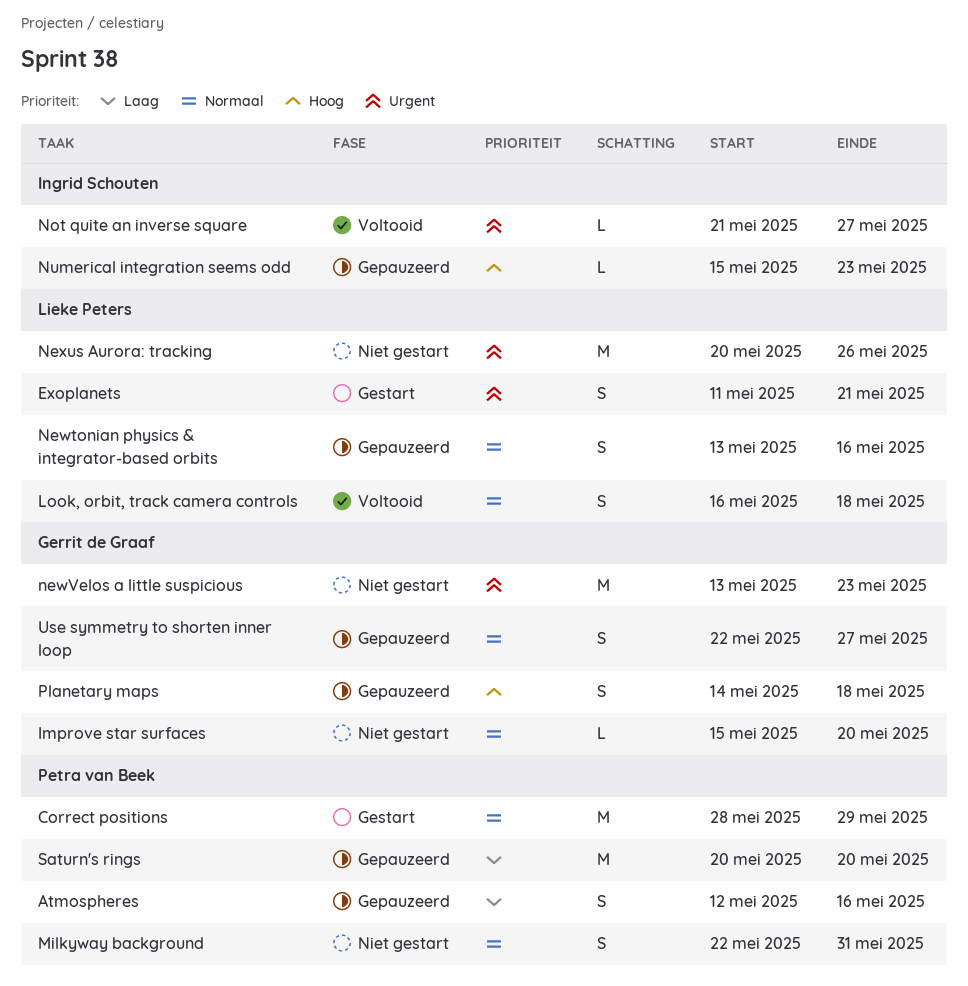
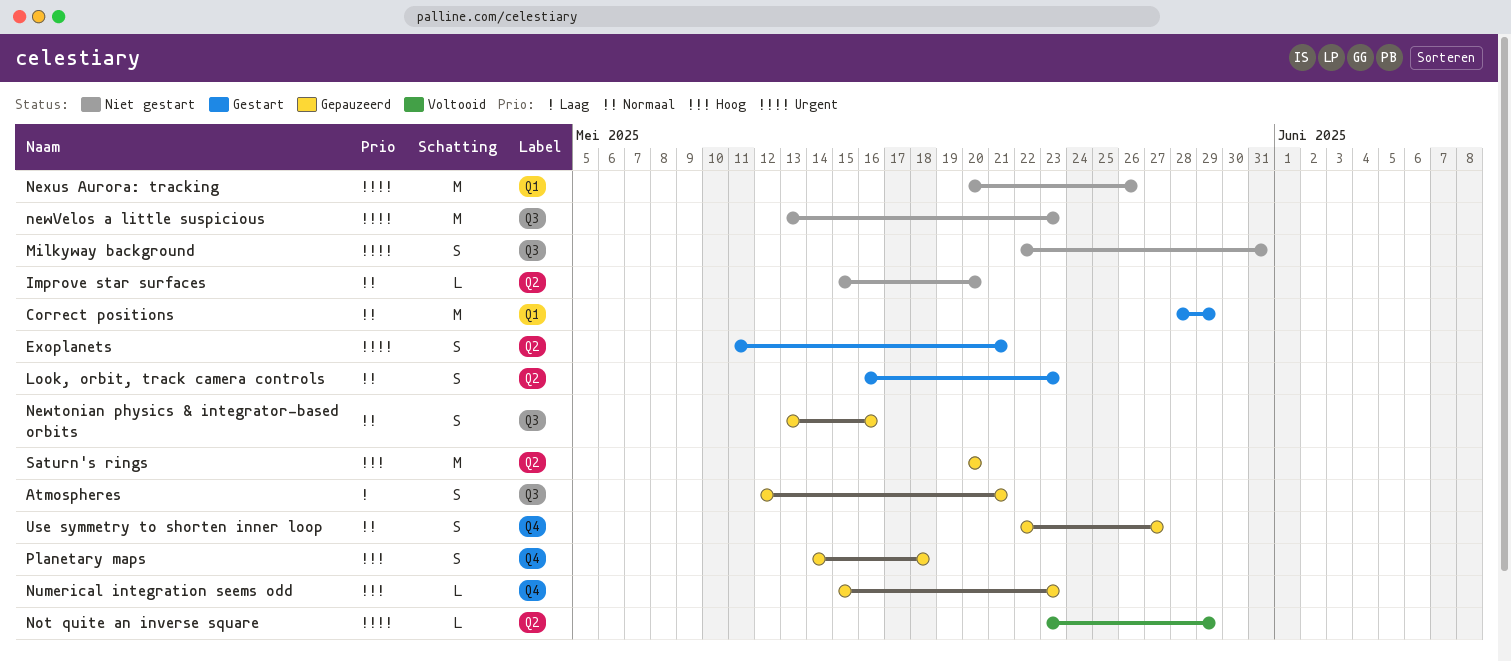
Atmospheres, due: May 16 -> May 21
Look, orbit, track camera controls, status: Voltooid -> Gestart
Look, orbit, track camera controls, due: May 18 -> May 23
Milkyway background, priority: Normaal -> Urgent
Not quite an inverse square, start: May 21 -> May 23
Not quite an inverse square, due: May 27 -> May 29
Saturn's rings, priority: Laag -> Hoog

